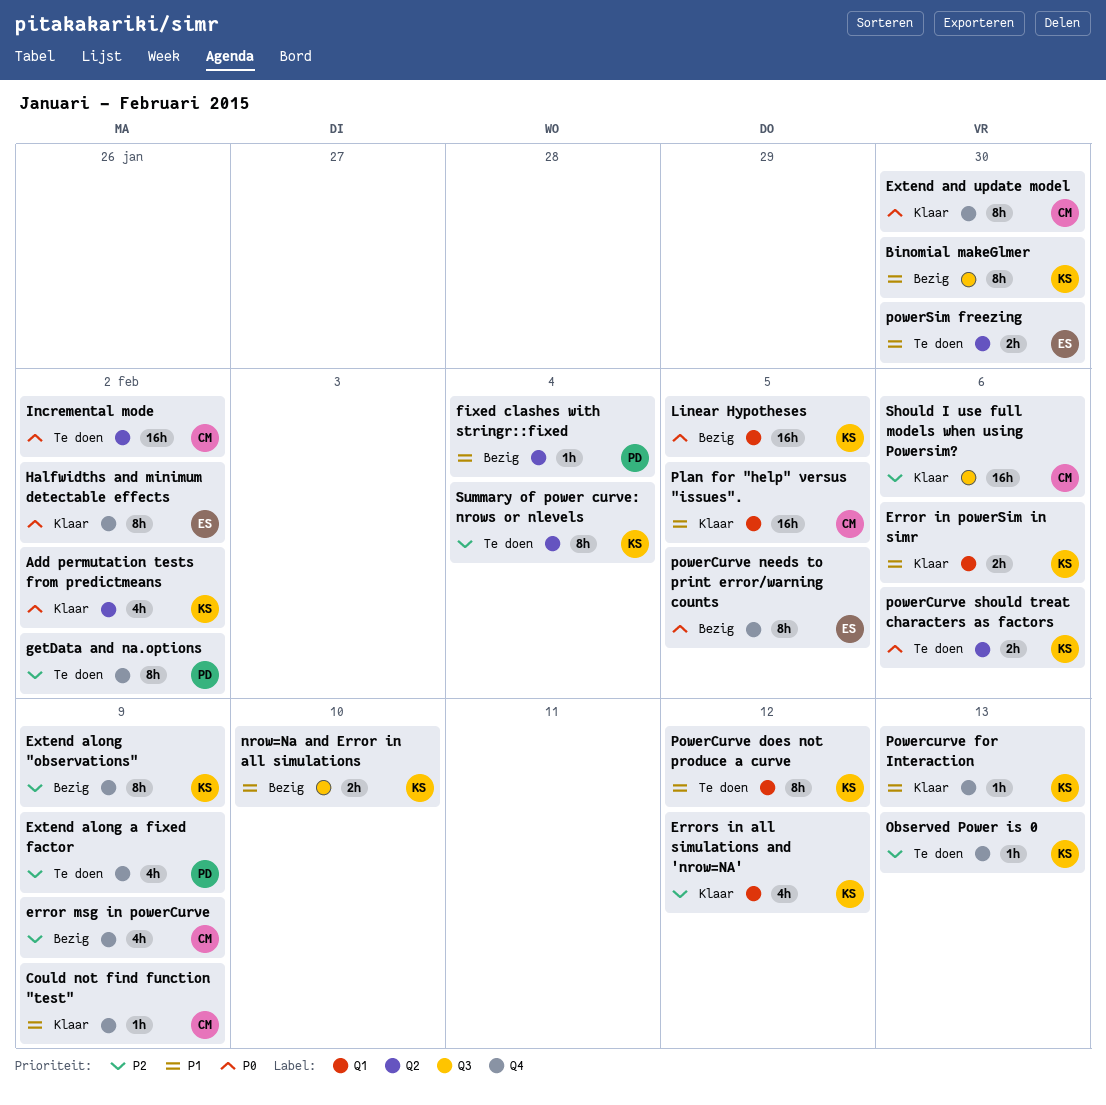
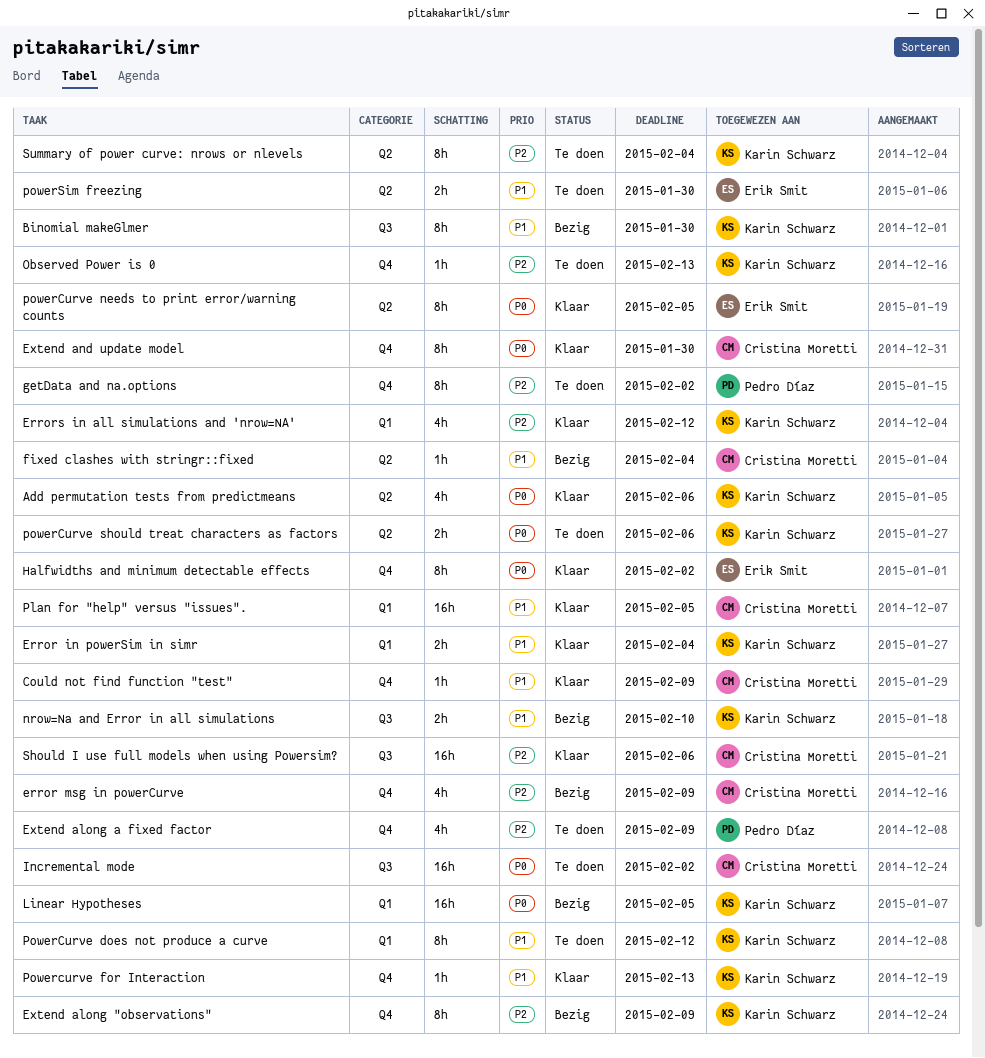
Add permutation tests from predictmeans, due: Feb 2 -> Feb 6
Error in powerSim in simr, due: Feb 6 -> Feb 4
fixed clashes with stringr::fixed, owner: Pedro Díaz -> Cristina Moretti
Incremental mode, label: Q2 -> Q3
powerCurve needs to print error/warning counts, status: Bezig -> Klaar
powerCurve needs to print error/warning counts, label: Q4 -> Q2

